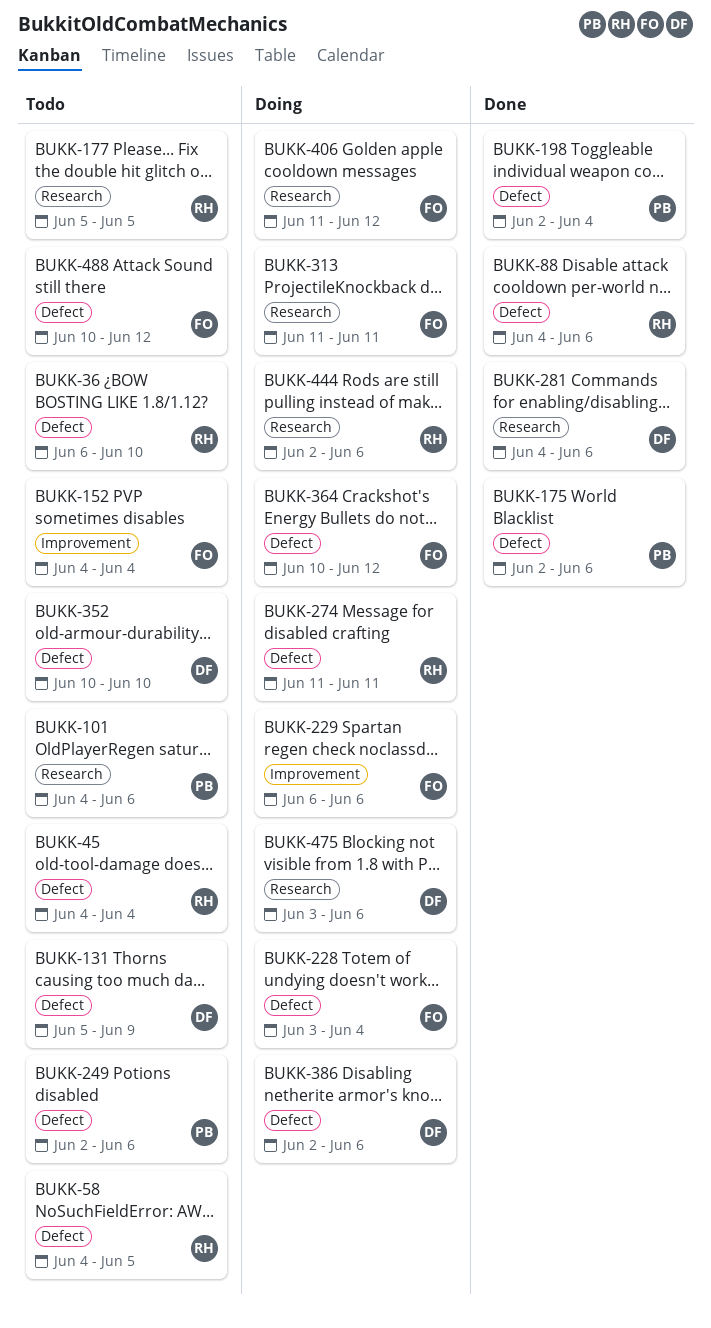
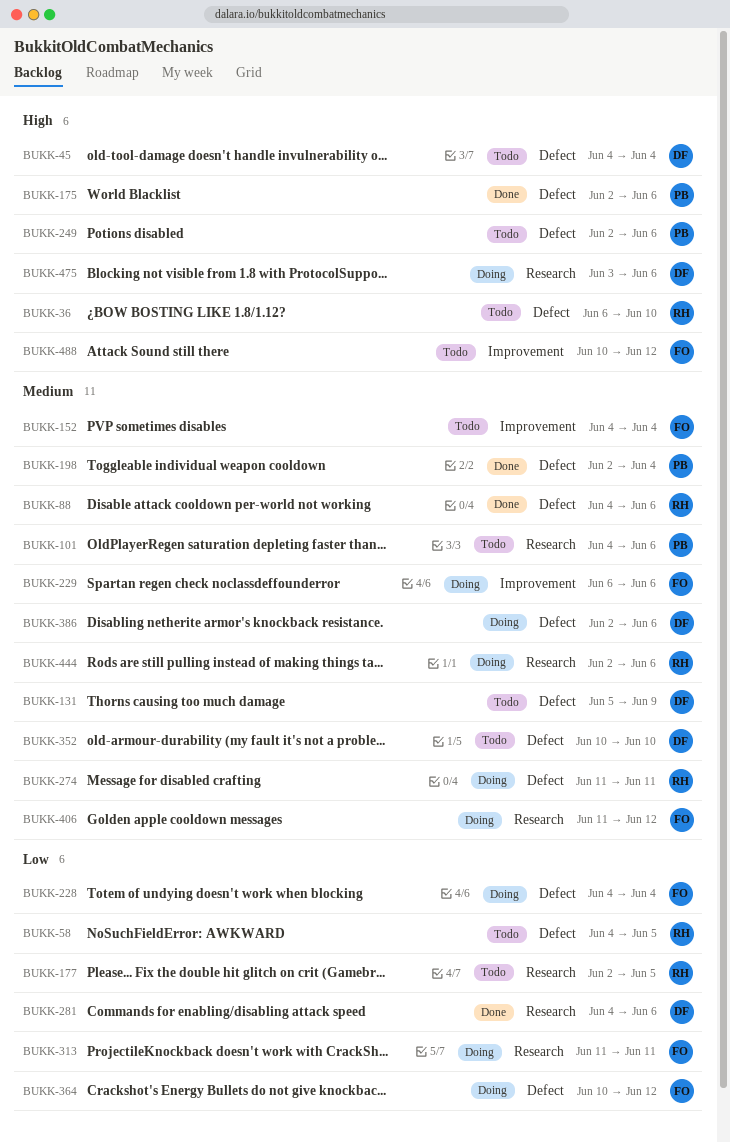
BUKK-45, owner: RH -> DF
BUKK-177, start: Jun 5 -> Jun 2
BUKK-228, start: Jun 3 -> Jun 4
BUKK-488, label: Defect -> Improvement

